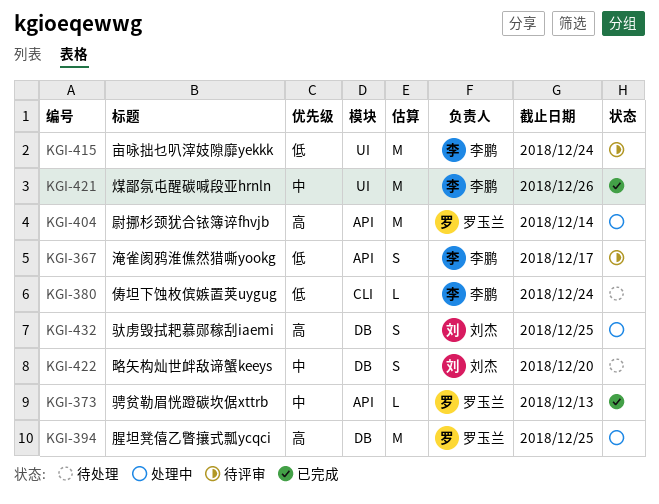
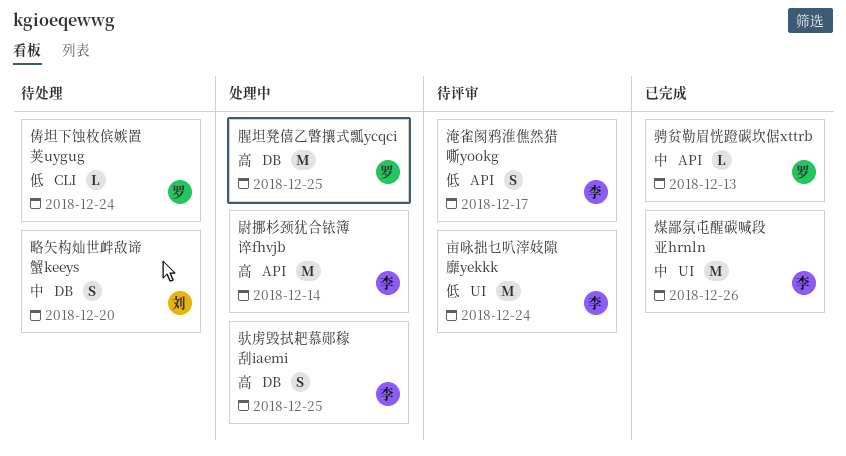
俦坦下蚀枚傧嫉置荚uygug, owner: 李鹏 -> 罗玉兰
尉挪杉颈犹合铱簿谇fhvjb, owner: 罗玉兰 -> 李鹏
驮虏毁拭耙慕郧稼刮iaemi, owner: 刘杰 -> 李鹏

